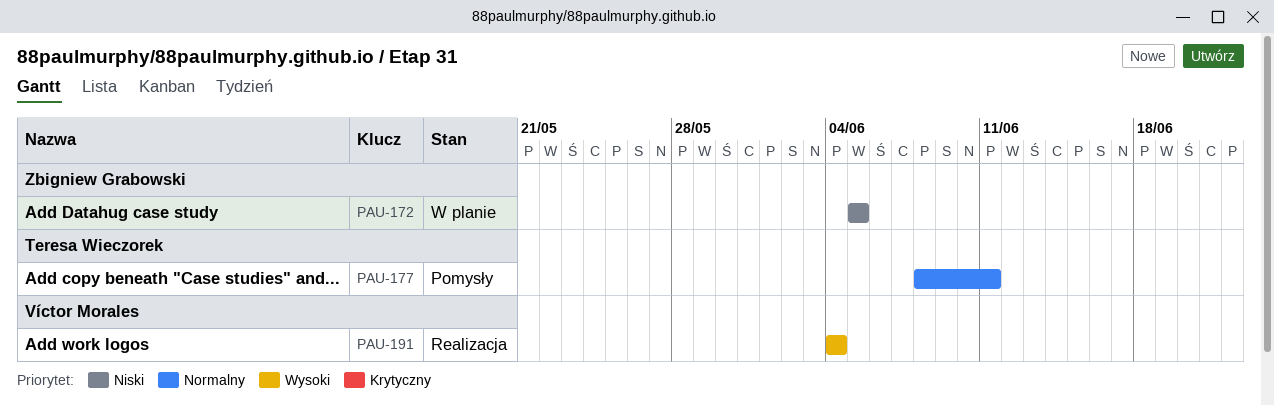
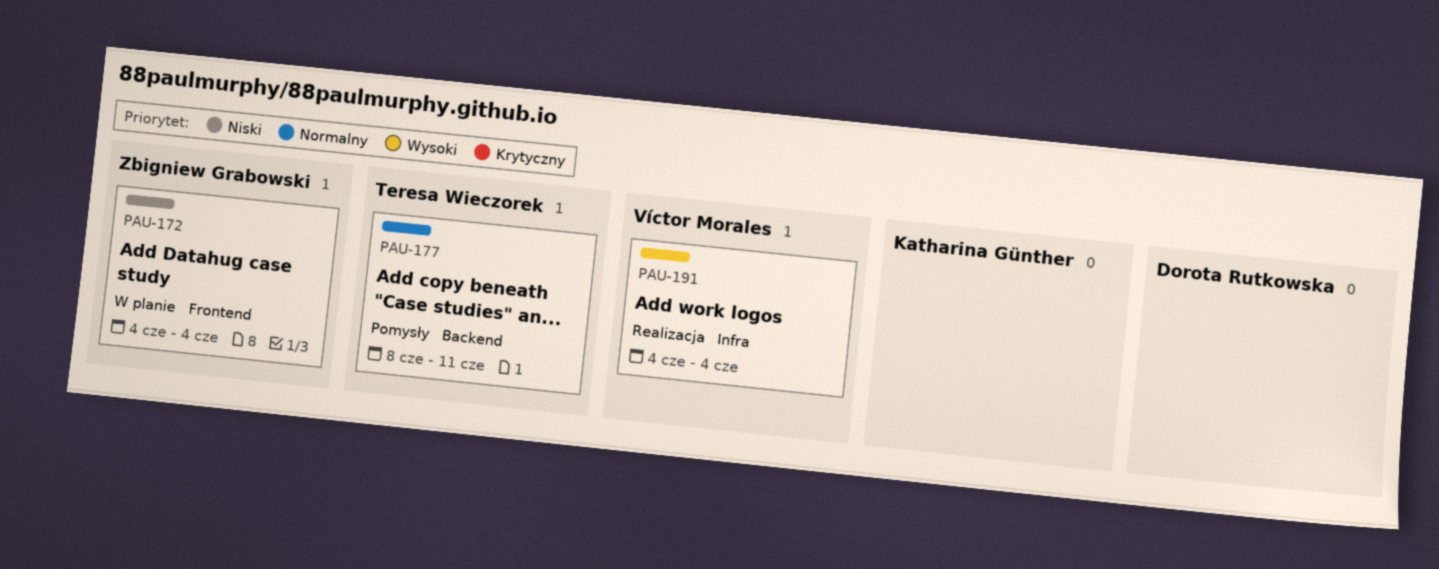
PAU-172, start: Jun 5 -> Jun 4
PAU-172, due: Jun 5 -> Jun 4

